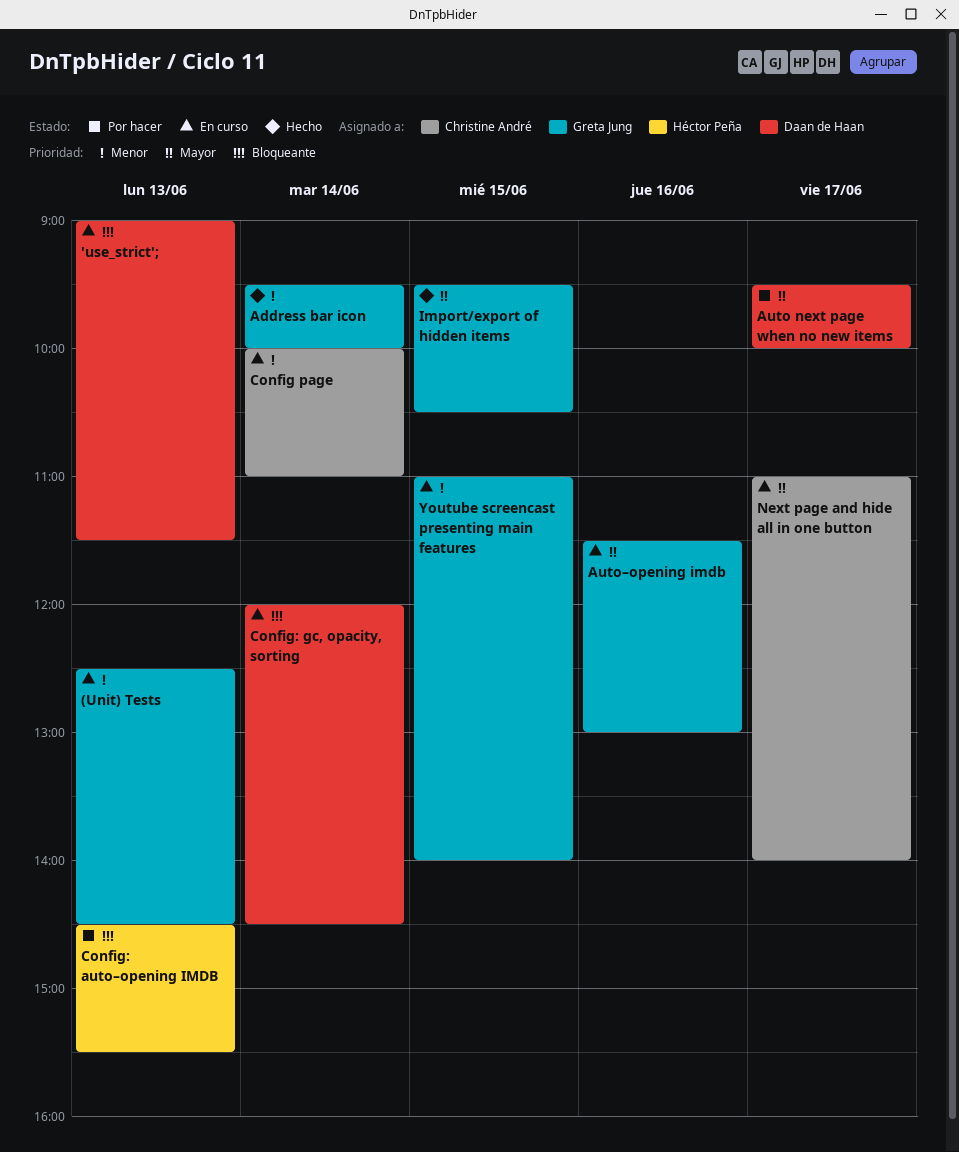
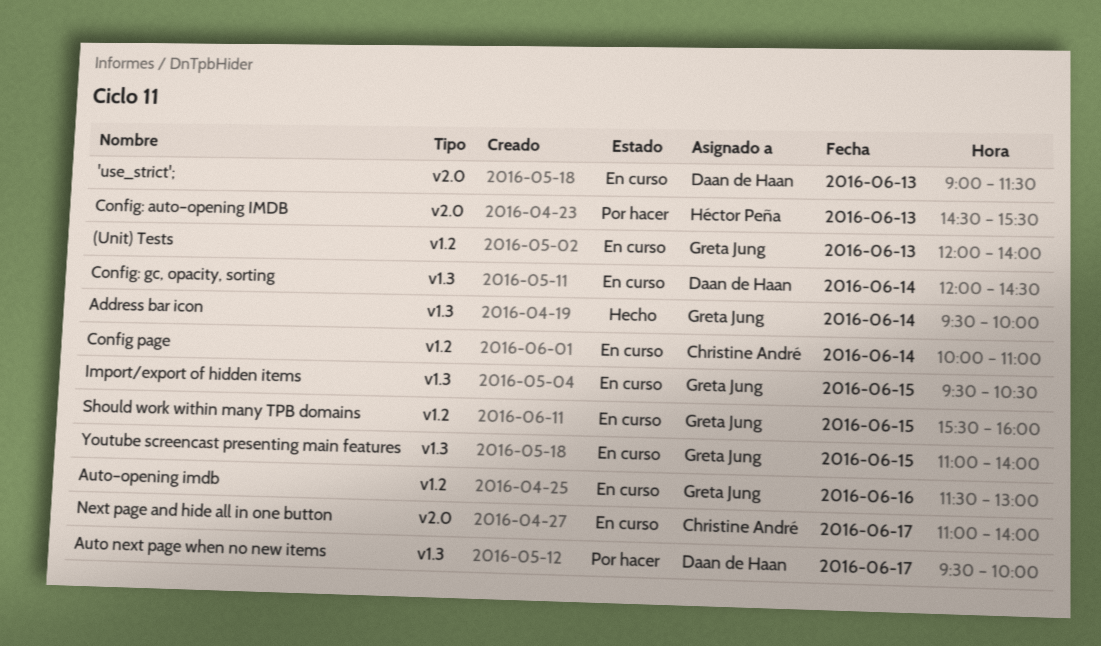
(Unit) Tests, begins: 12:30 -> 12:00
(Unit) Tests, ends: 14:30 -> 14:00
Import/export of hidden items, status: Hecho -> En curso
Should work within many TPB domains: none -> present

